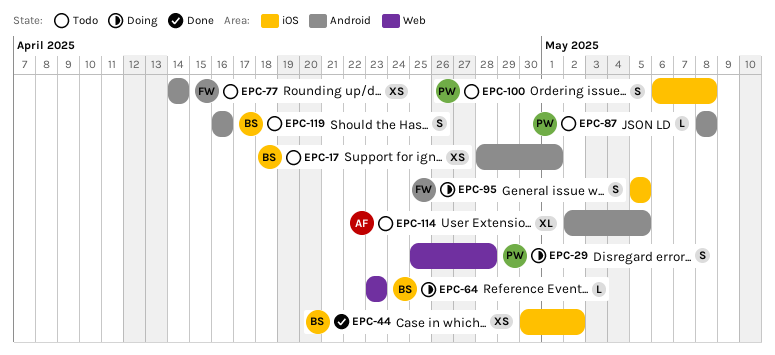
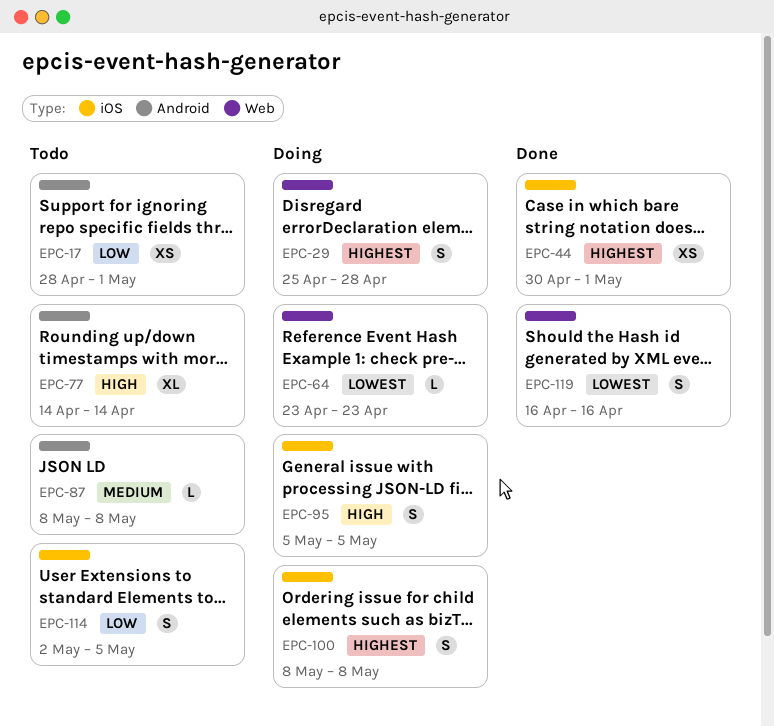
EPC-44, due: May 2 -> May 1
EPC-77, estimate: XS -> XL
EPC-100, status: Todo -> Doing
EPC-100, start: May 6 -> May 8
EPC-114, label: Android -> iOS
EPC-114, estimate: XL -> S
EPC-119, status: Todo -> Done
EPC-119, label: Android -> Web

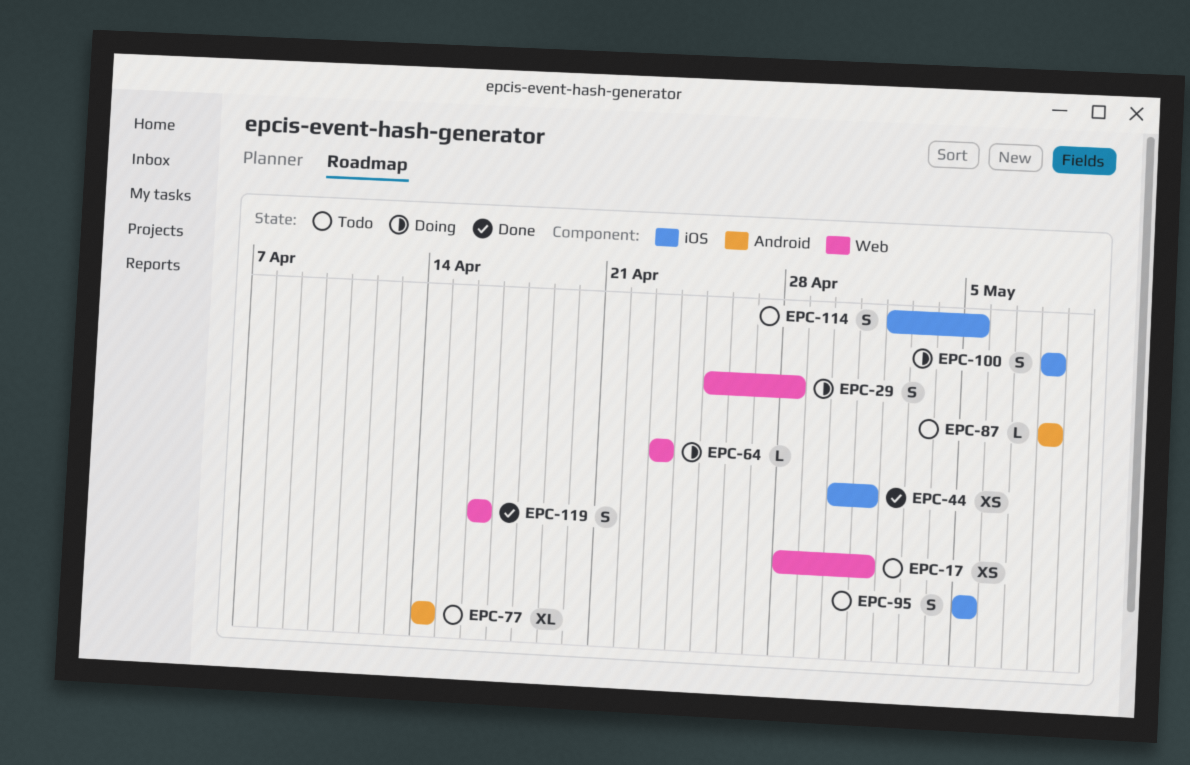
EPC-17, label: Android -> Web
EPC-95, status: Doing -> Todo

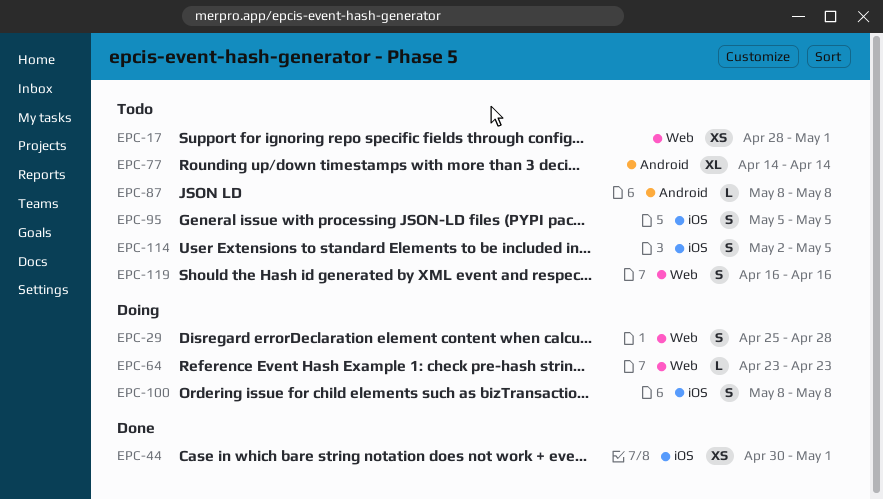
EPC-119, status: Done -> Todo

